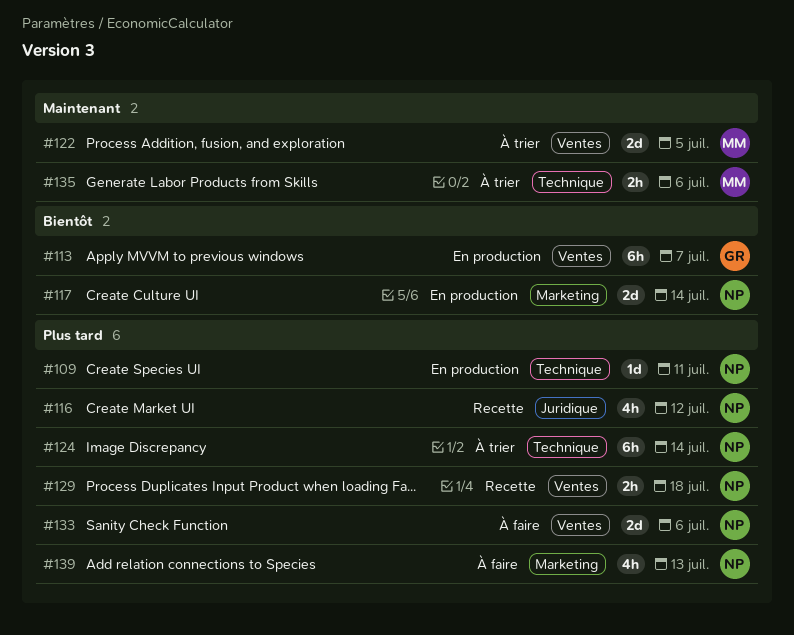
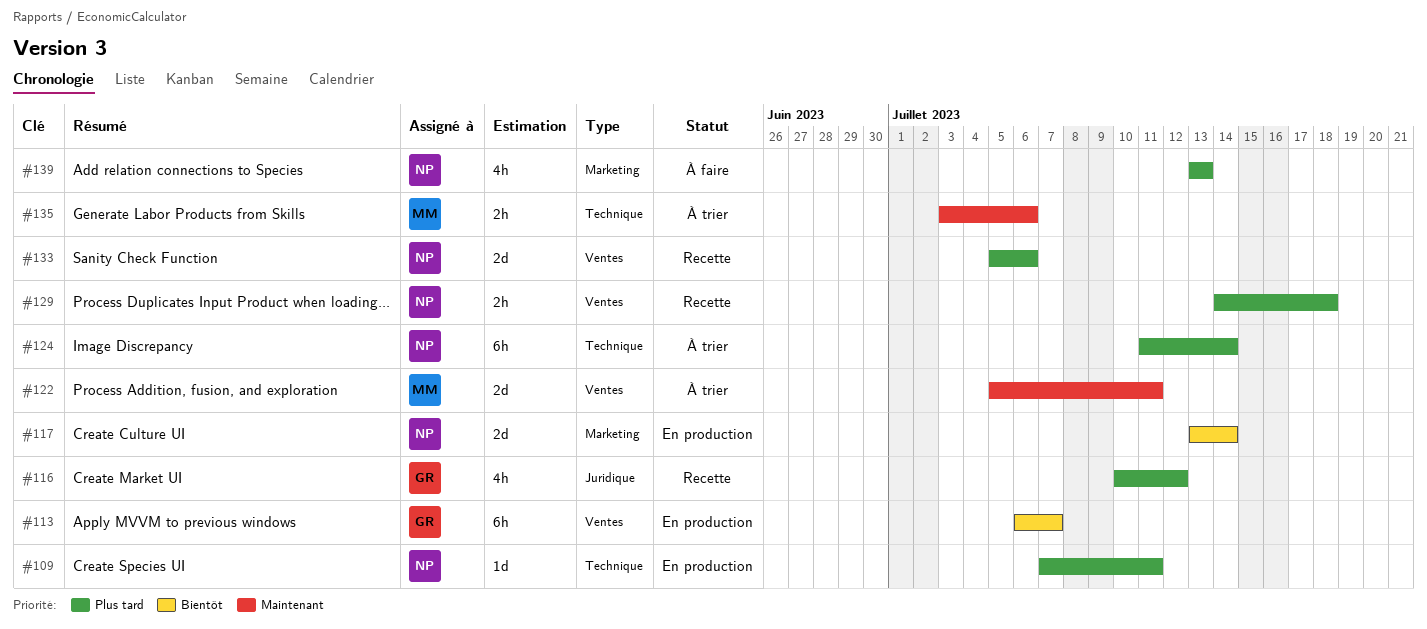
#116, owner: NP -> GR
#122, due: Jul 5 -> Jul 11
#133, status: À faire -> Recette

